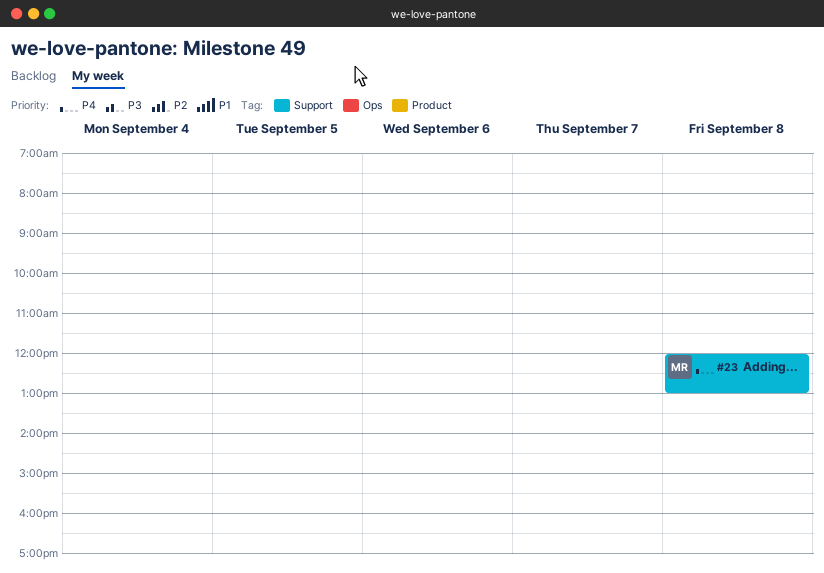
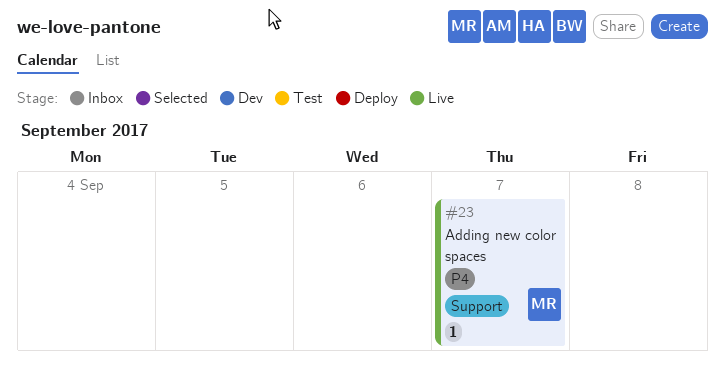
#23, day: Sep 8 -> Sep 7

